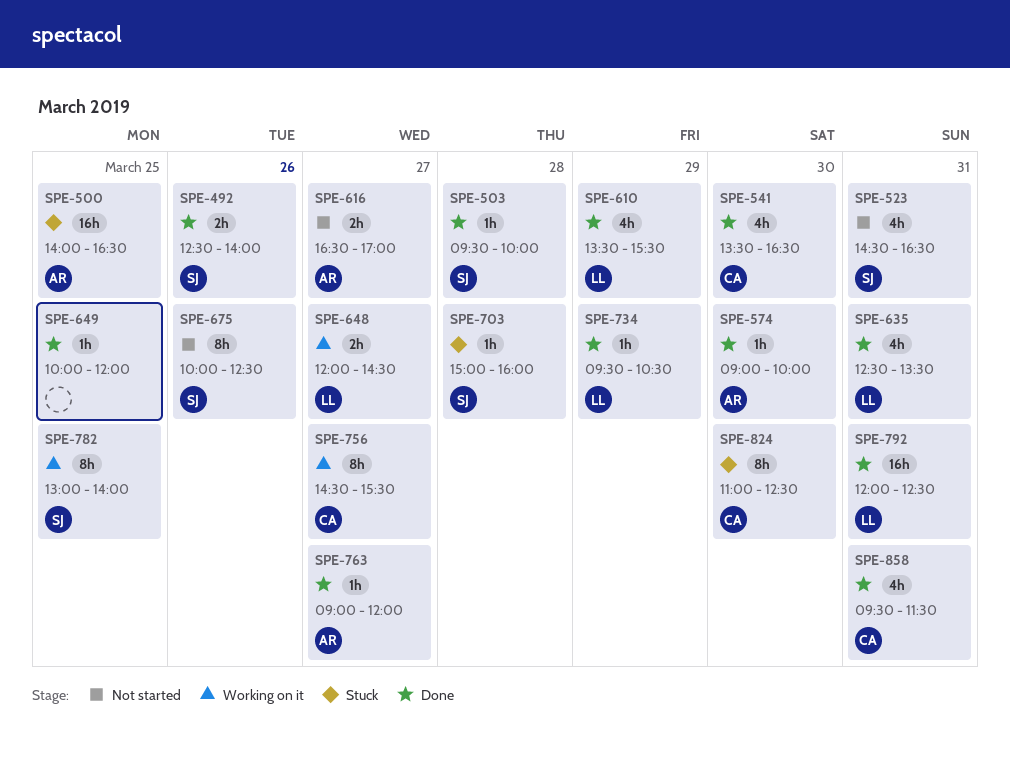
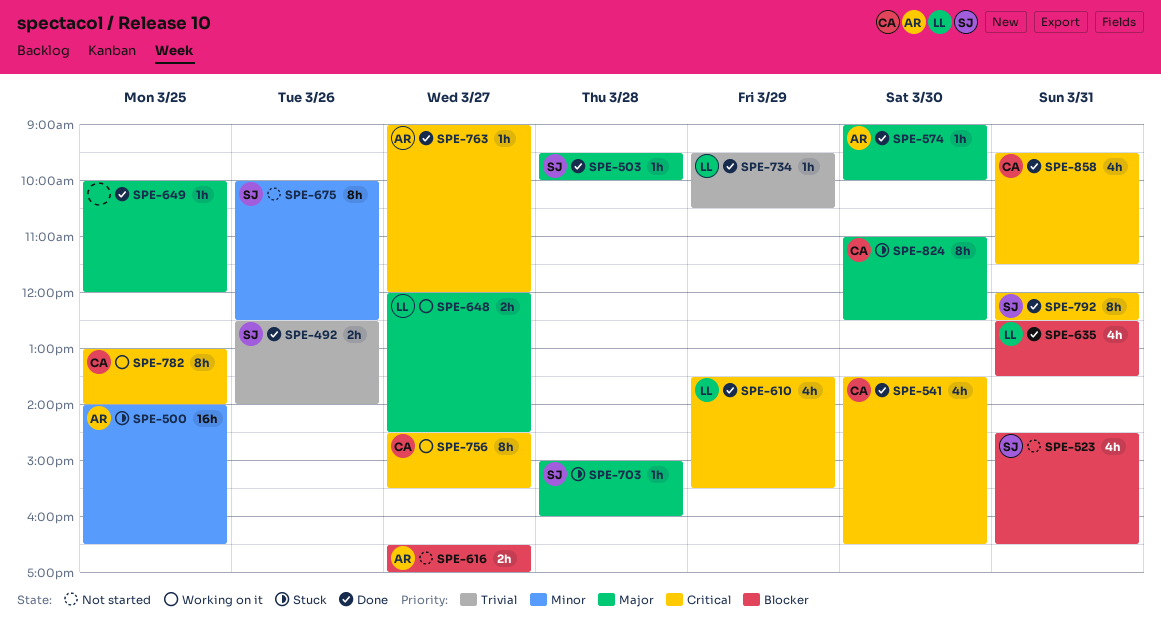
SPE-782, owner: SJ -> CA
SPE-792, owner: LL -> SJ
SPE-792, estimate: 16h -> 8h

